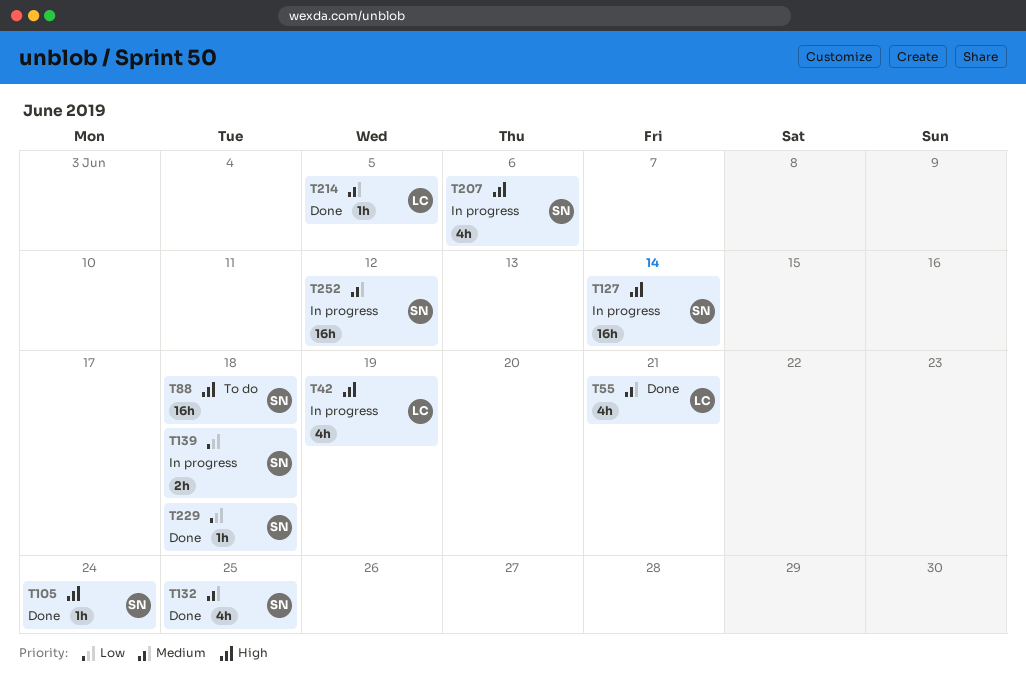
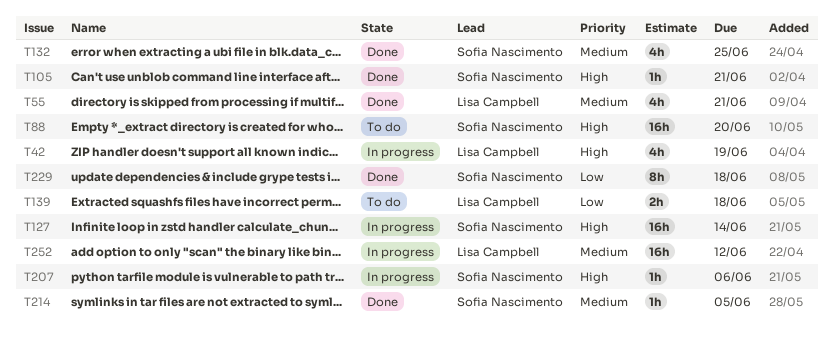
T88, due: Jun 18 -> Jun 20
T105, due: Jun 24 -> Jun 21
T139, status: In progress -> To do
T139, owner: Sofia Nascimento -> Lisa Campbell
T207, estimate: 4h -> 1h
T214, owner: Lisa Campbell -> Sofia Nascimento
T229, estimate: 1h -> 8h
T252, owner: Sofia Nascimento -> Lisa Campbell

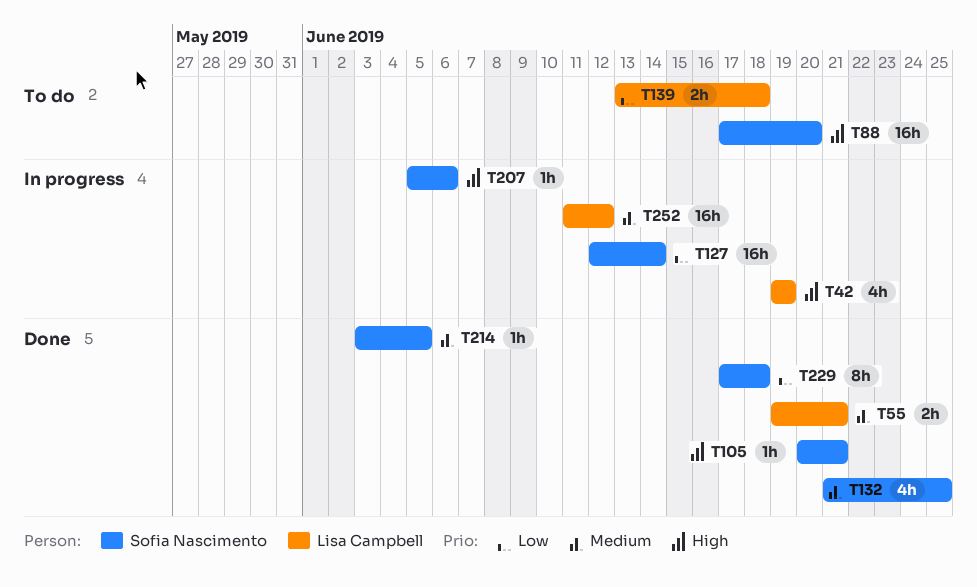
T55, estimate: 4h -> 2h
T127, priority: High -> Low

